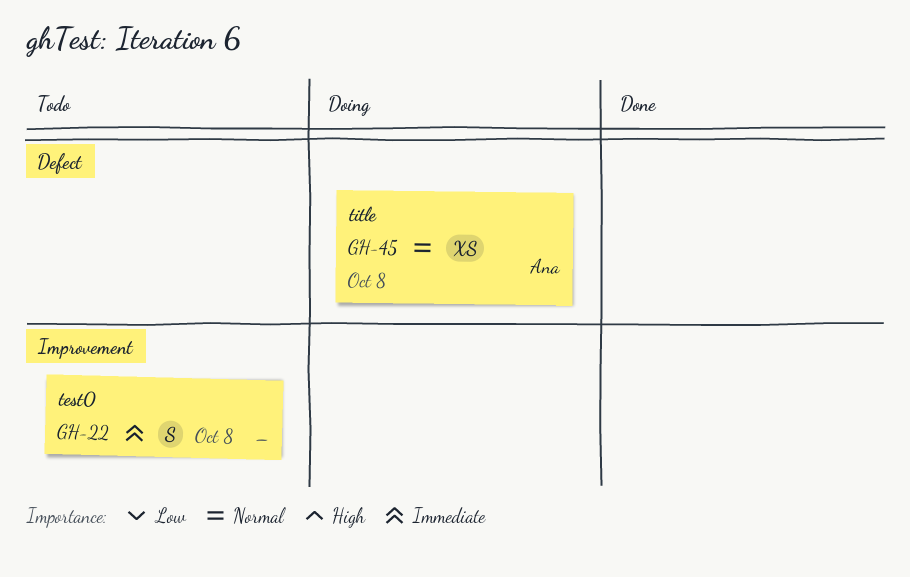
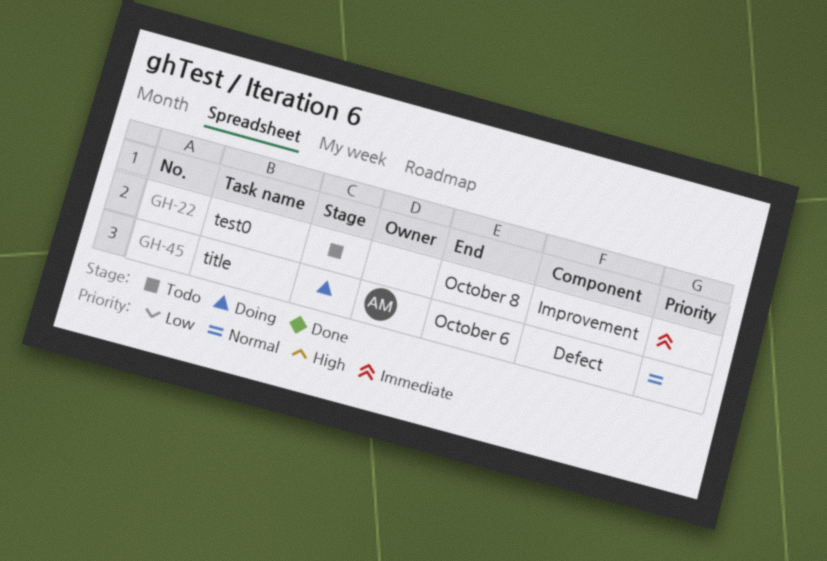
GH-45, due: Oct 8 -> Oct 6

